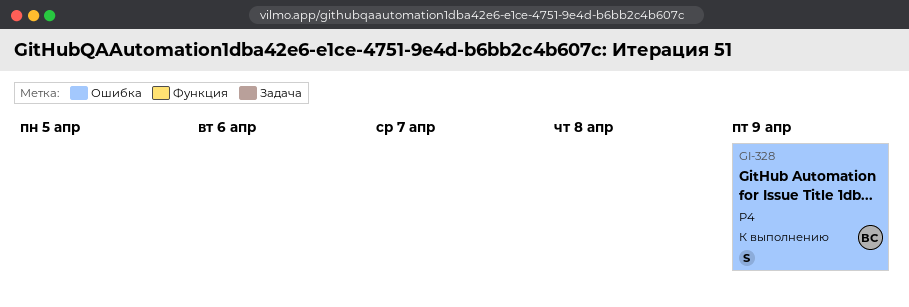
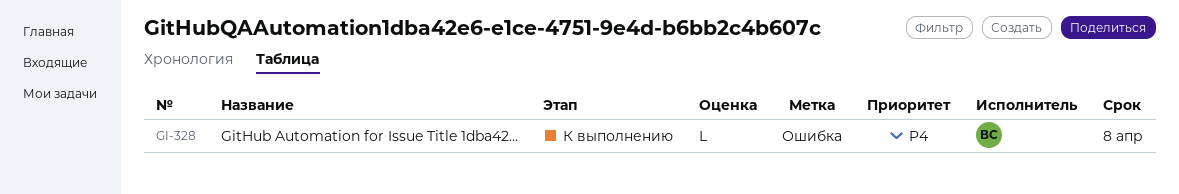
GI-328, estimate: S -> L
GI-328, due: Apr 9 -> Apr 8

